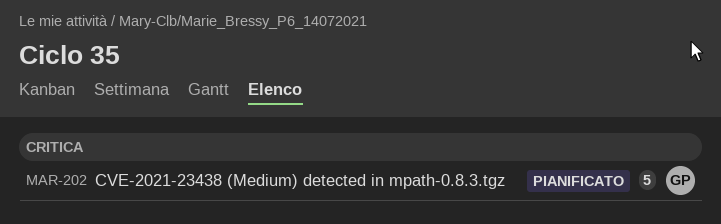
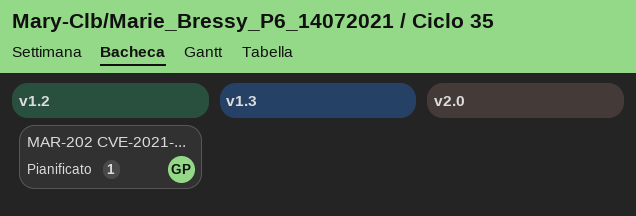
MAR-202, estimate: 5 -> 1

